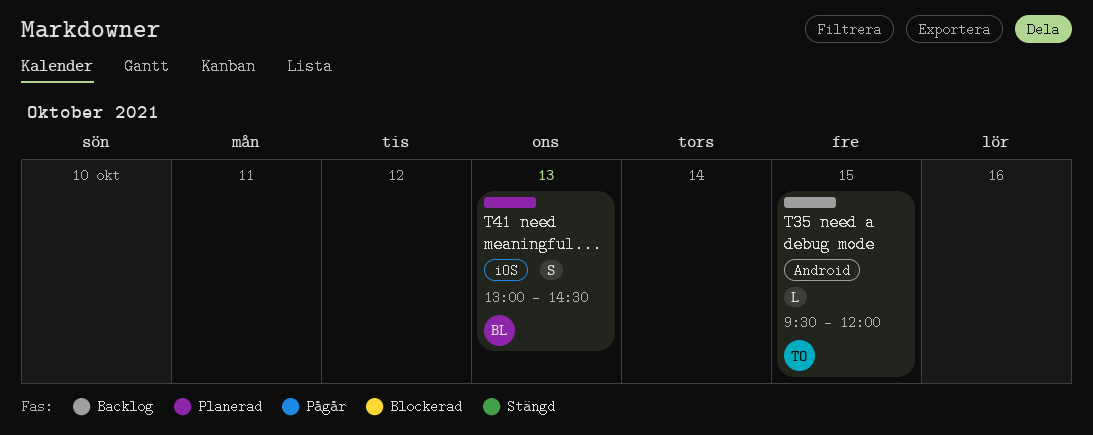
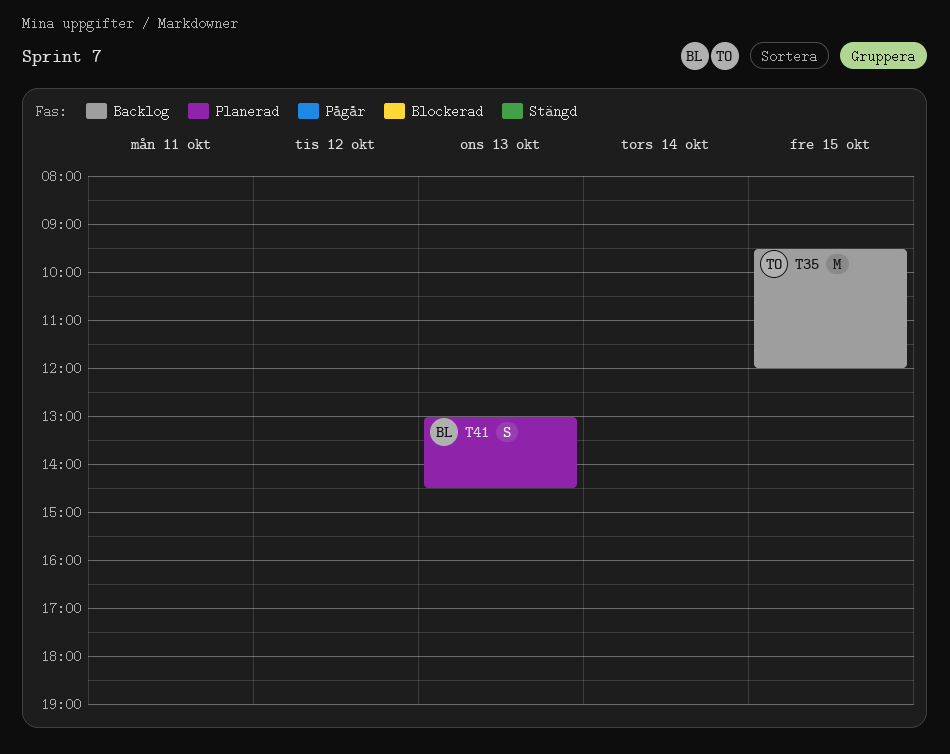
T35, estimate: L -> M

